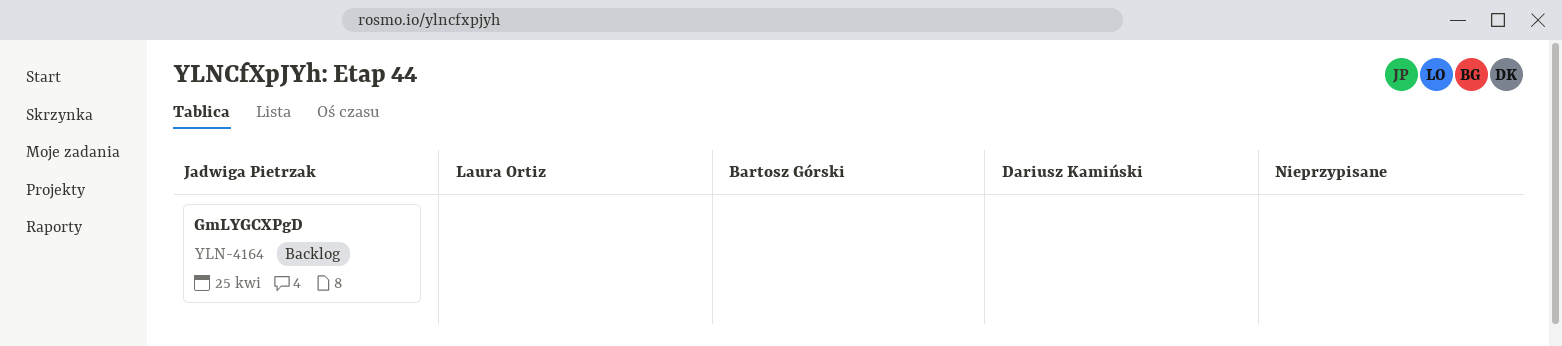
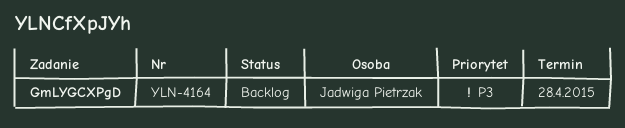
YLN-4164, due: Apr 25 -> Apr 28

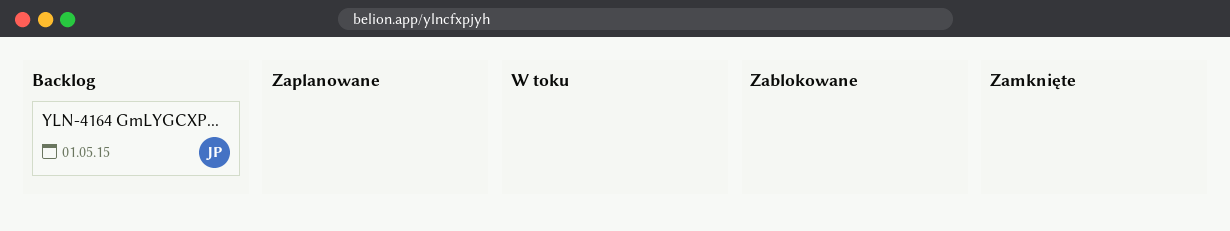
YLN-4164, due: Apr 28 -> May 1

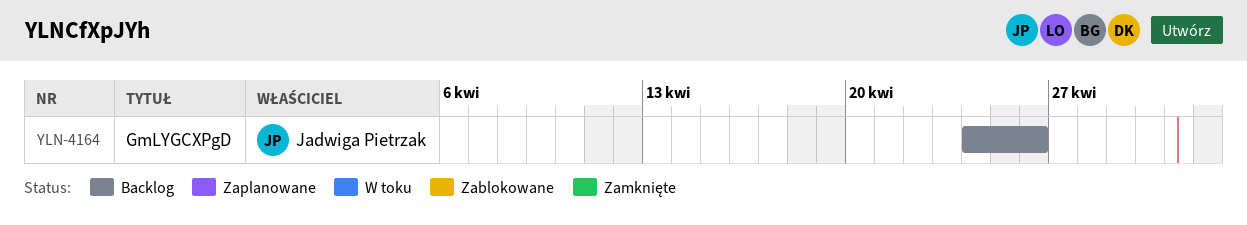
YLN-4164, due: May 1 -> Apr 26

